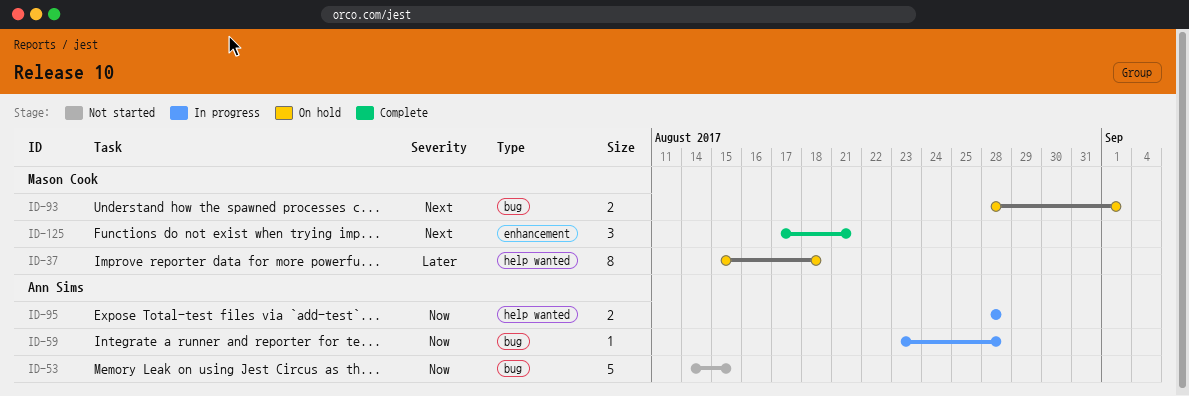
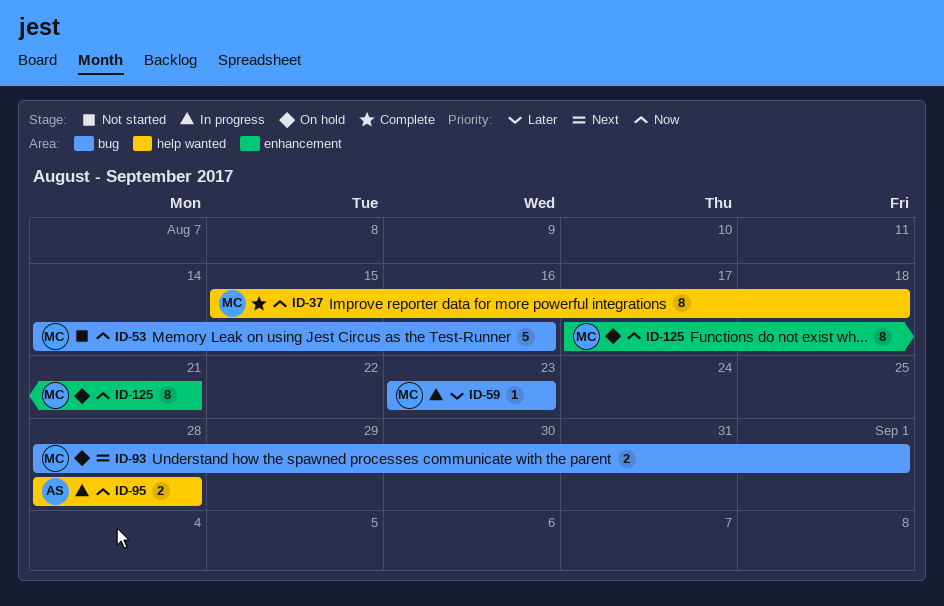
ID-37, status: On hold -> Complete
ID-37, priority: Later -> Now
ID-53, owner: Ann Sims -> Mason Cook
ID-53, due: Aug 15 -> Aug 16
ID-59, owner: Ann Sims -> Mason Cook
ID-59, priority: Now -> Later
ID-59, due: Aug 28 -> Aug 23
ID-125, status: Complete -> On hold
ID-125, priority: Next -> Now
ID-125, estimate: 3 -> 8

